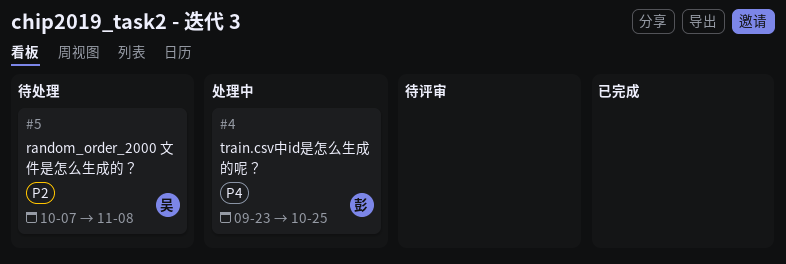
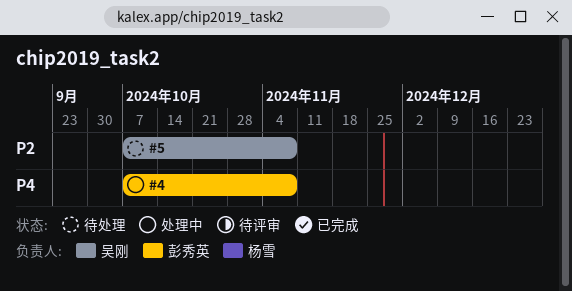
#4, start: Sep 23 -> Oct 7
#4, due: Oct 25 -> Nov 8

